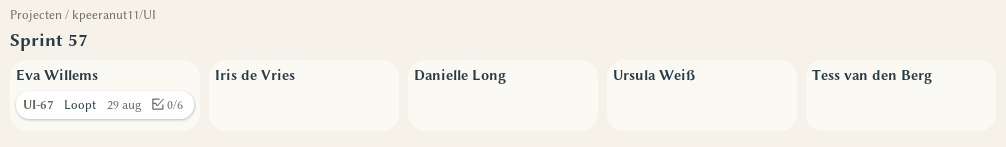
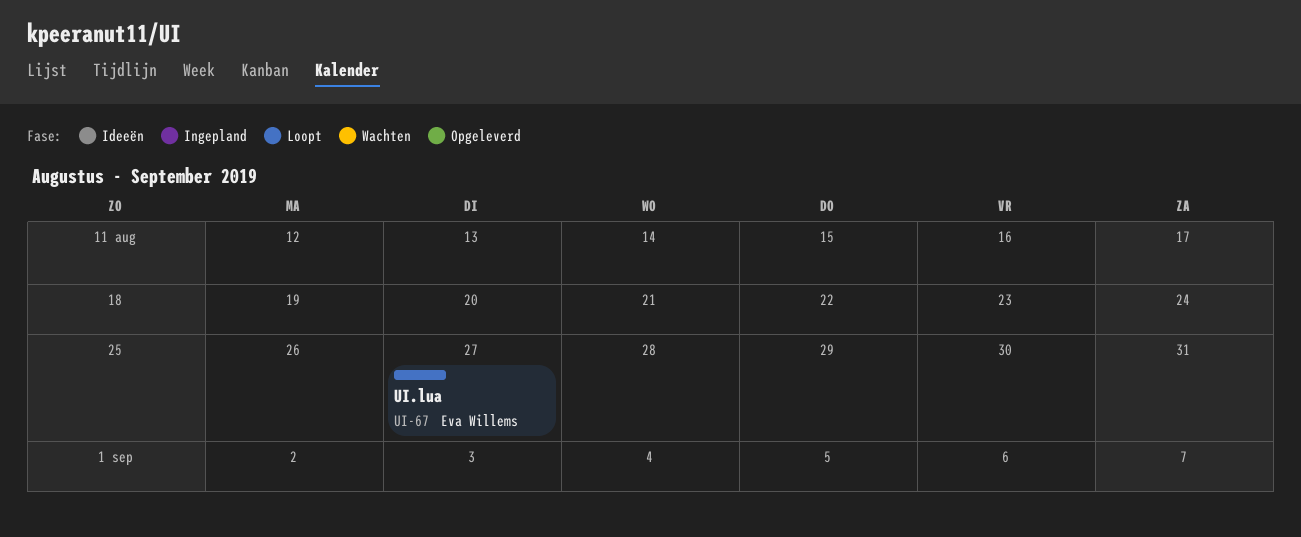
UI-67, due: Aug 29 -> Aug 27

